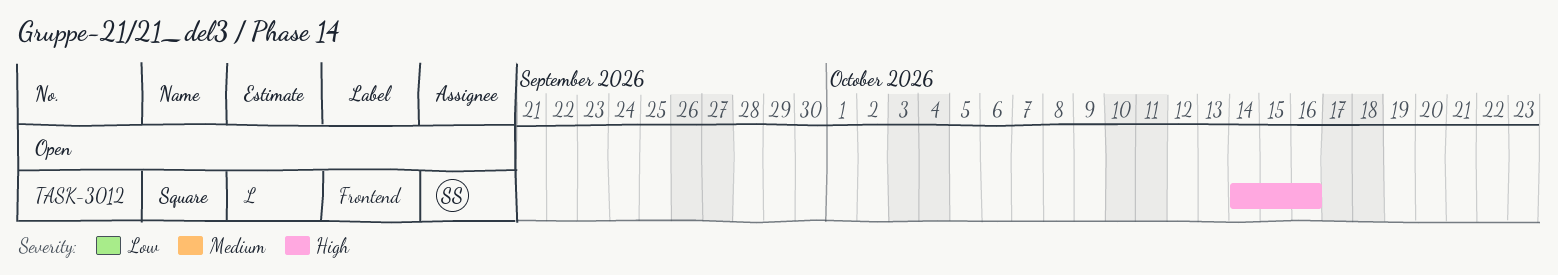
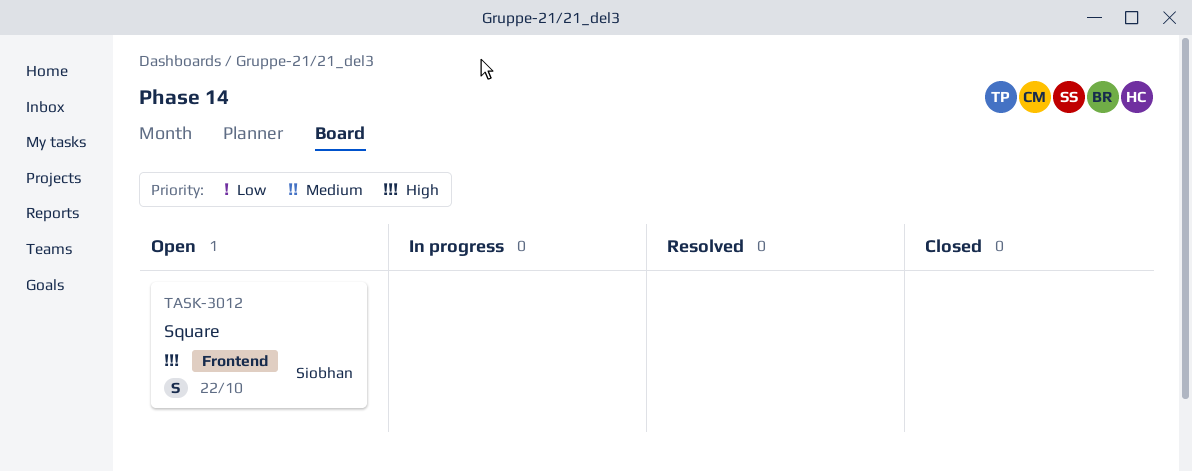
TASK-3012, estimate: L -> S
TASK-3012, due: Oct 16 -> Oct 22

